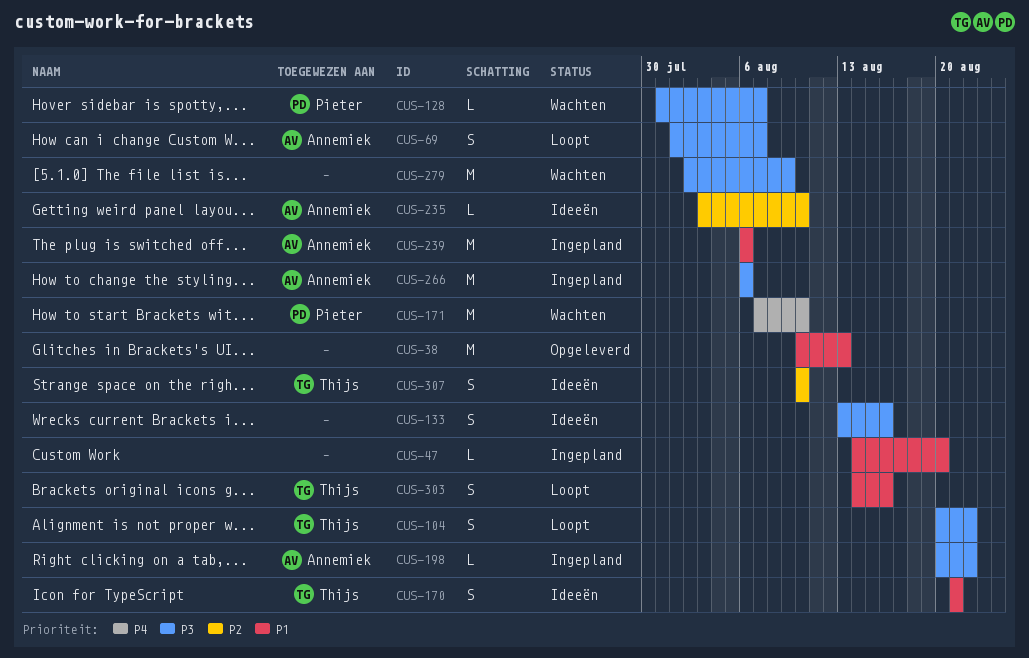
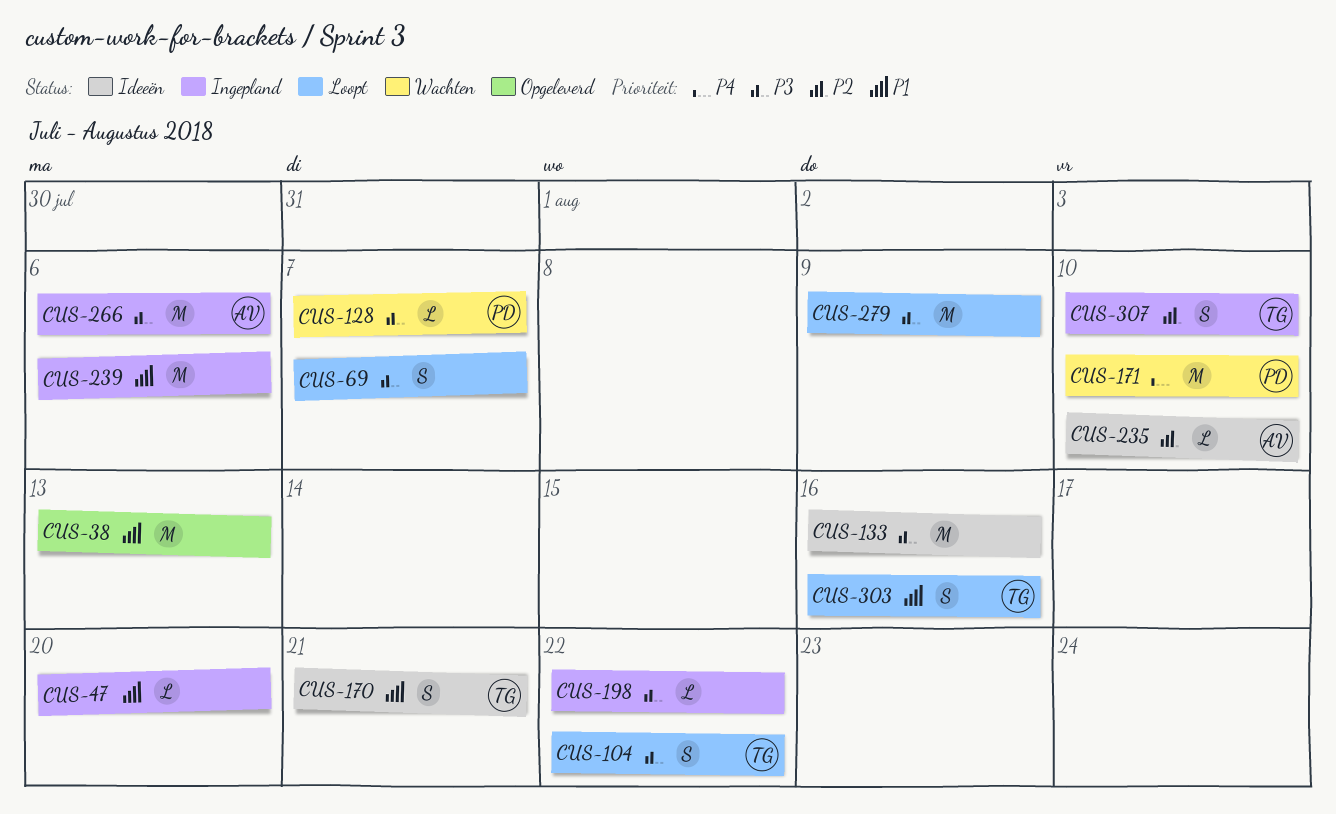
CUS-69, owner: Annemiek -> none
CUS-133, estimate: S -> M
CUS-198, owner: Annemiek -> none
CUS-239, owner: Annemiek -> none
CUS-279, status: Wachten -> Loopt
CUS-307, status: Ideeën -> Ingepland

